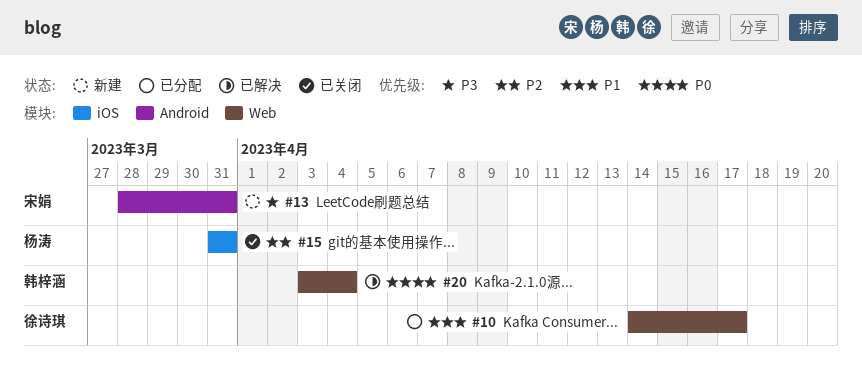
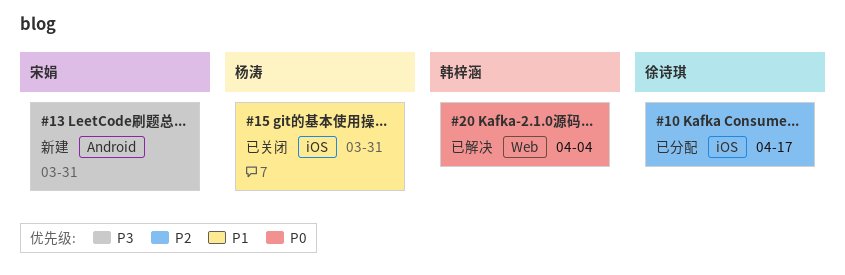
#10, priority: P1 -> P2
#10, label: Web -> iOS
#15, priority: P2 -> P1

